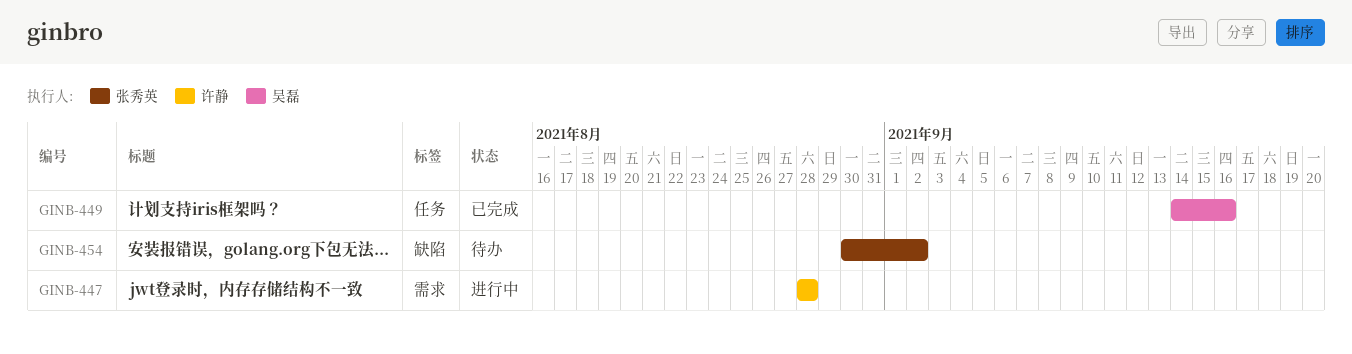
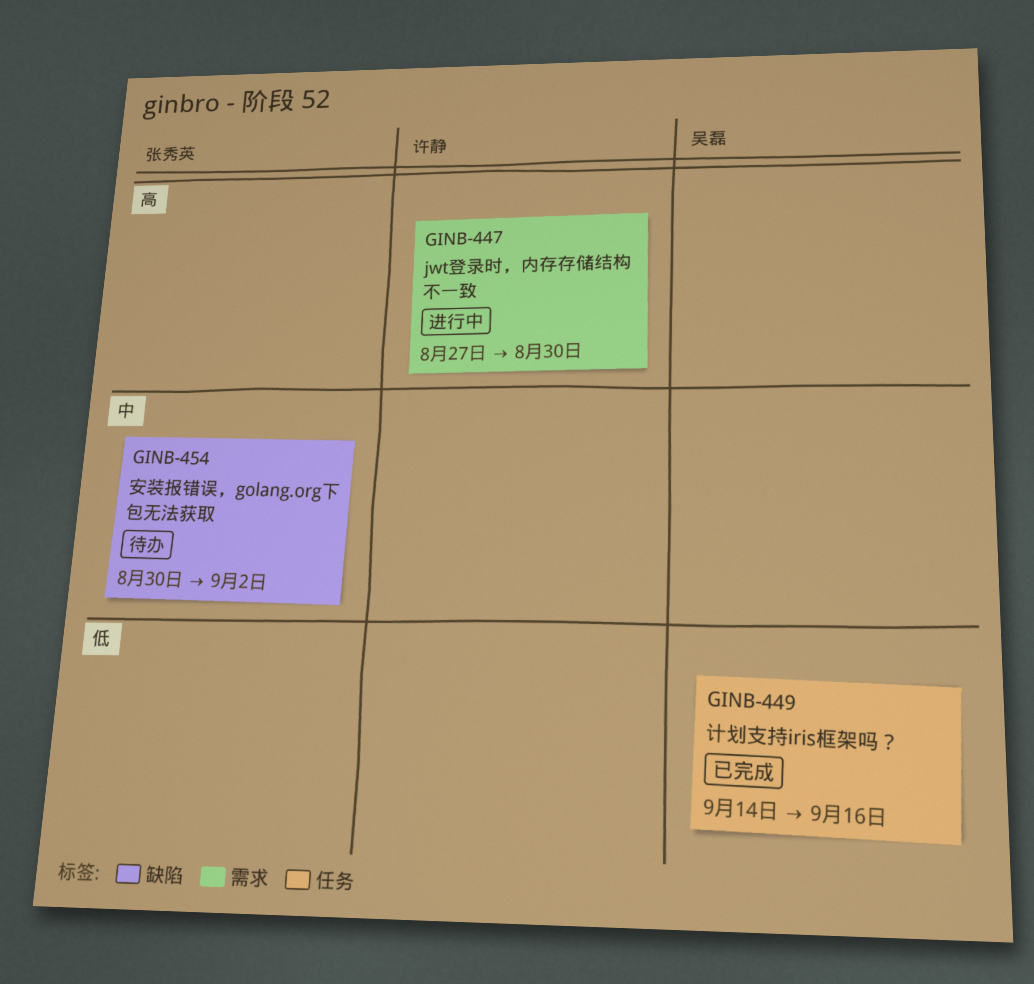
GINB-447, start: Aug 28 -> Aug 27
GINB-447, due: Aug 28 -> Aug 30

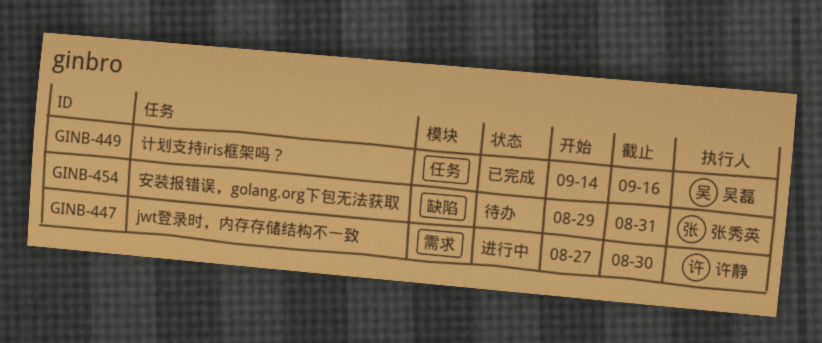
GINB-454, start: Aug 30 -> Aug 29
GINB-454, due: Sep 2 -> Aug 31

